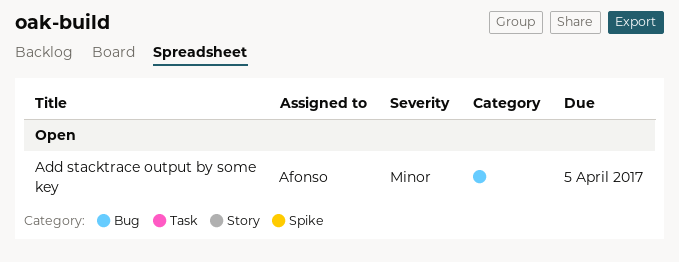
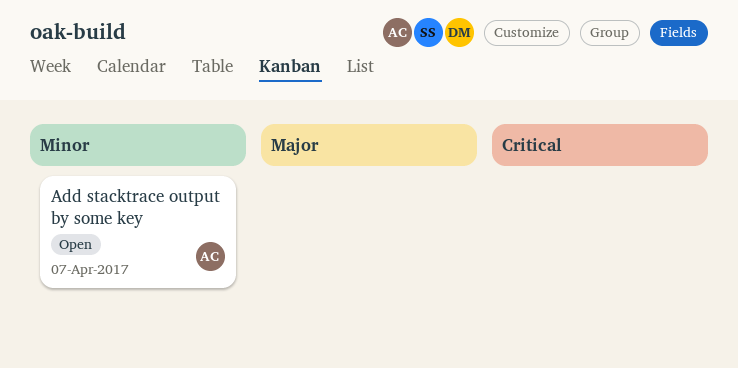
Add stacktrace output by some key, due: Apr 5 -> Apr 7

